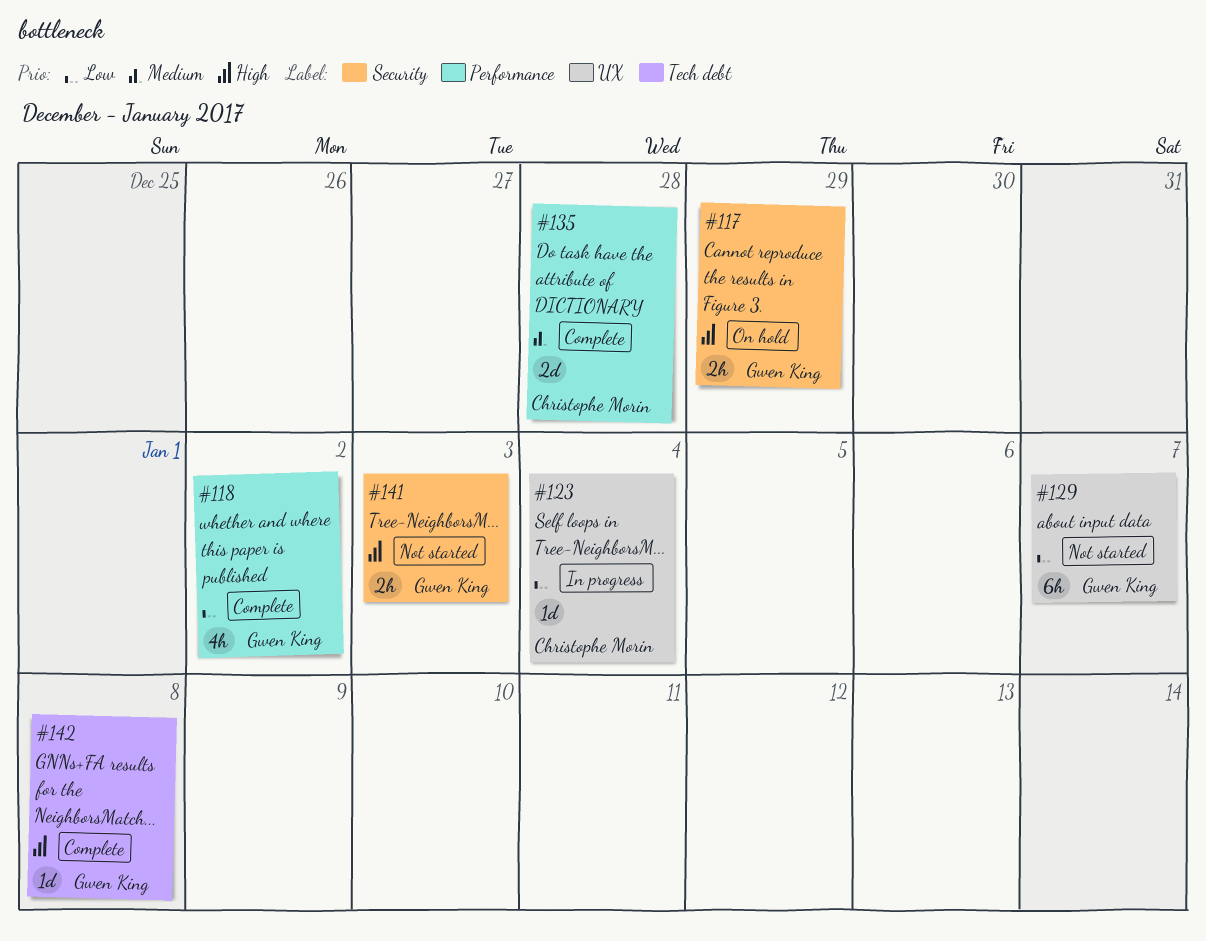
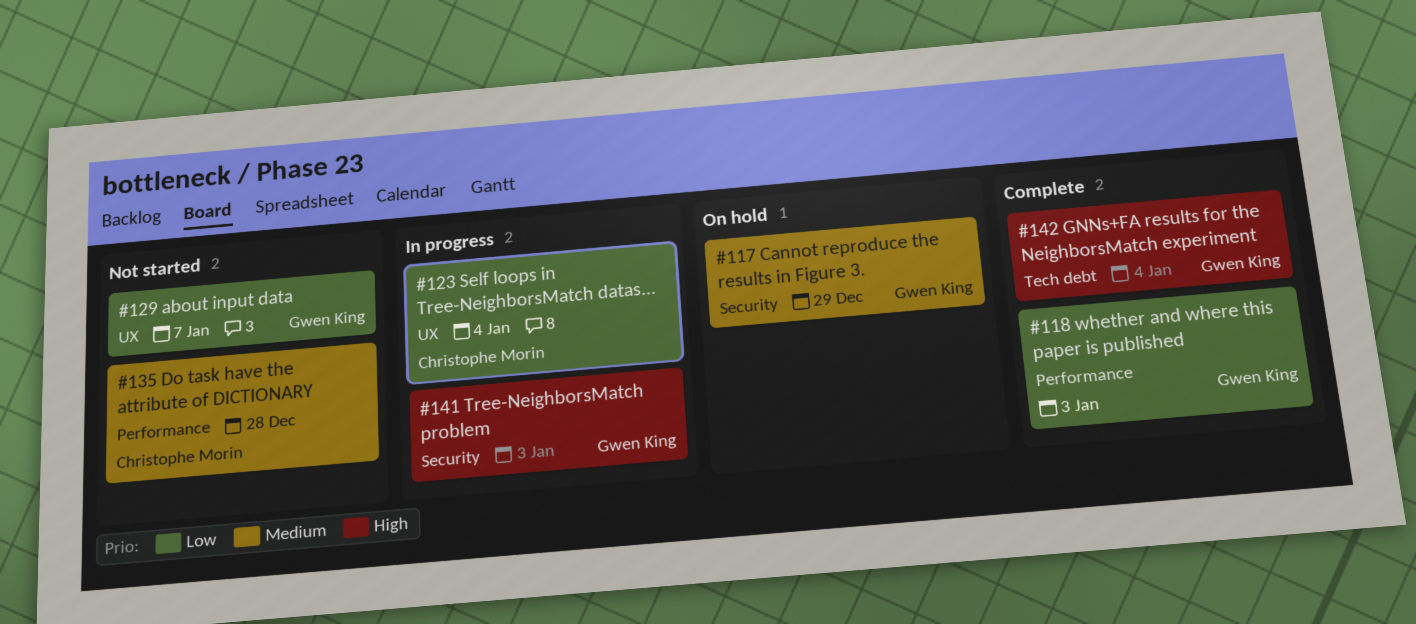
#117, priority: High -> Medium
#118, due: Jan 2 -> Jan 3
#135, status: Complete -> Not started
#141, status: Not started -> In progress
#142, due: Jan 8 -> Jan 4

